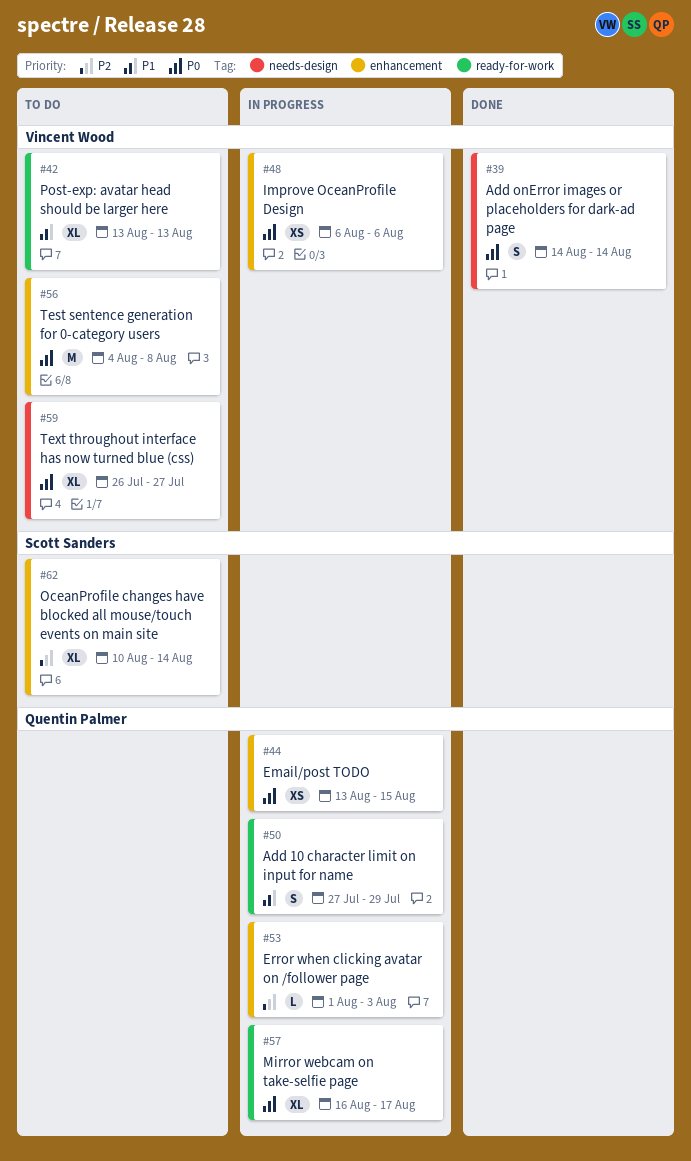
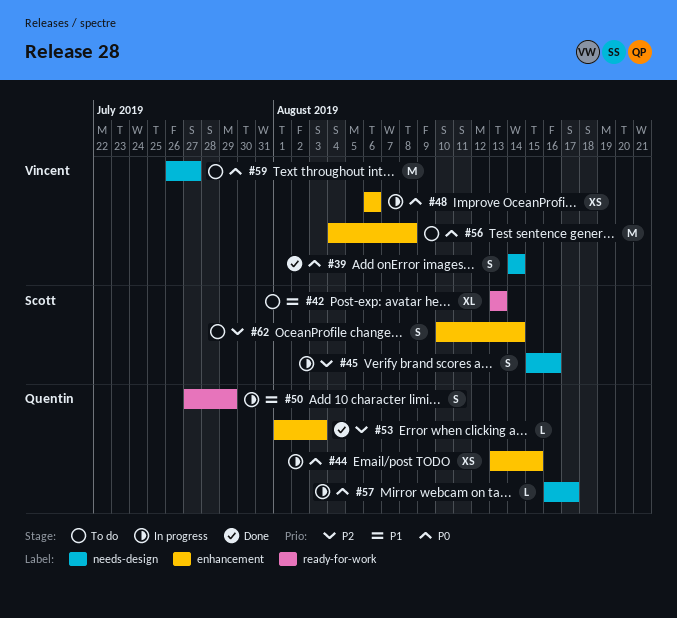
#42, owner: Vincent Wood -> Scott Sanders
#45: none -> present
#53, status: In progress -> Done
#57, label: ready-for-work -> needs-design
#57, estimate: XL -> L
#59, estimate: XL -> M
#62, estimate: XL -> S

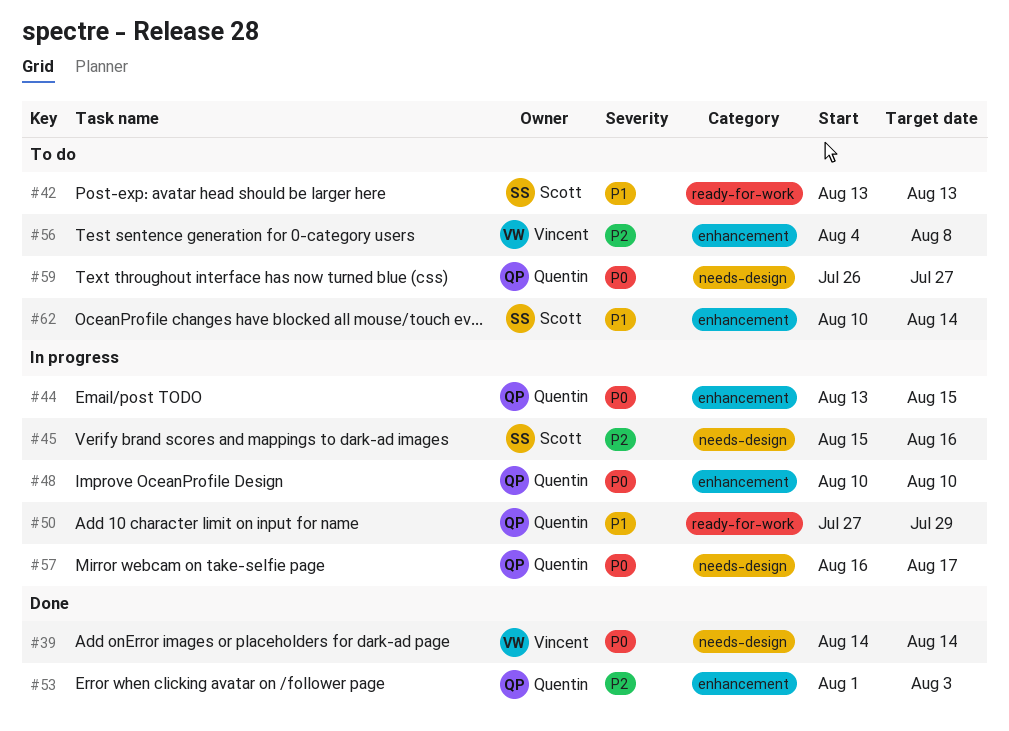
#48, owner: Vincent -> Quentin
#48, start: Aug 6 -> Aug 10
#48, due: Aug 6 -> Aug 10
#56, priority: P0 -> P2
#59, owner: Vincent -> Quentin
#62, priority: P2 -> P1

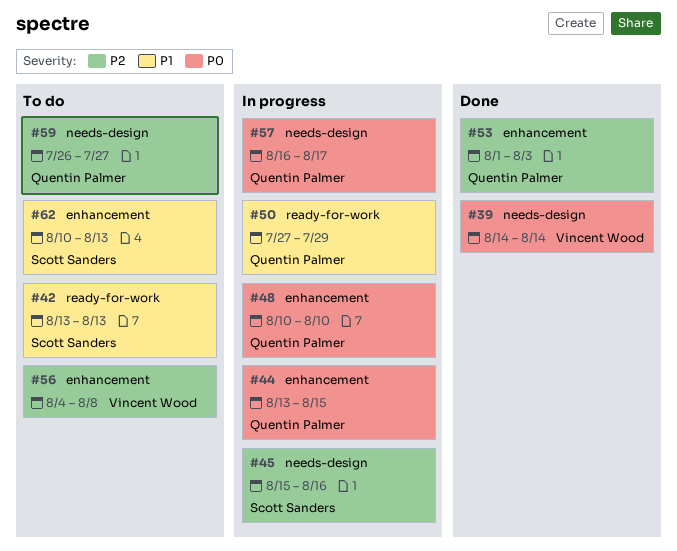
#59, priority: P0 -> P2
#62, due: Aug 14 -> Aug 13

